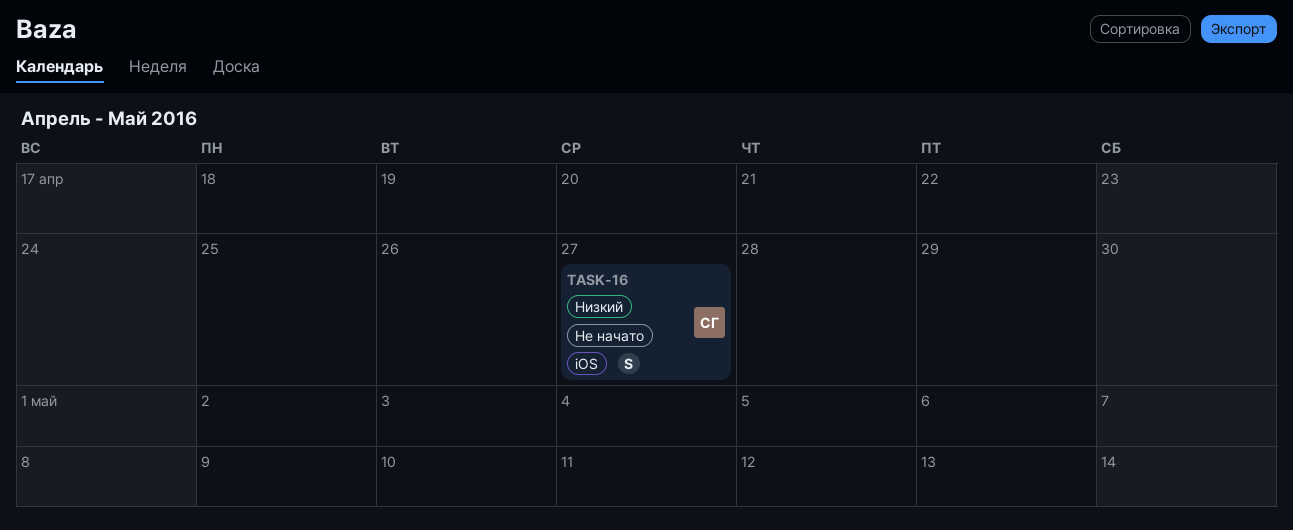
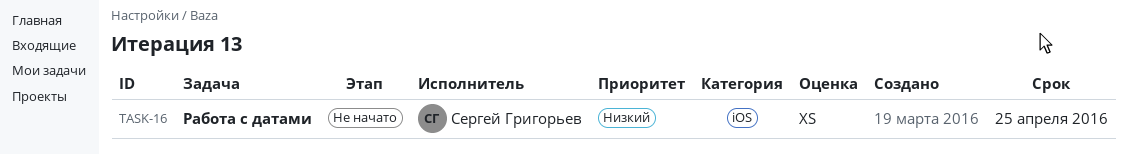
TASK-16, estimate: S -> XS
TASK-16, due: Apr 27 -> Apr 25

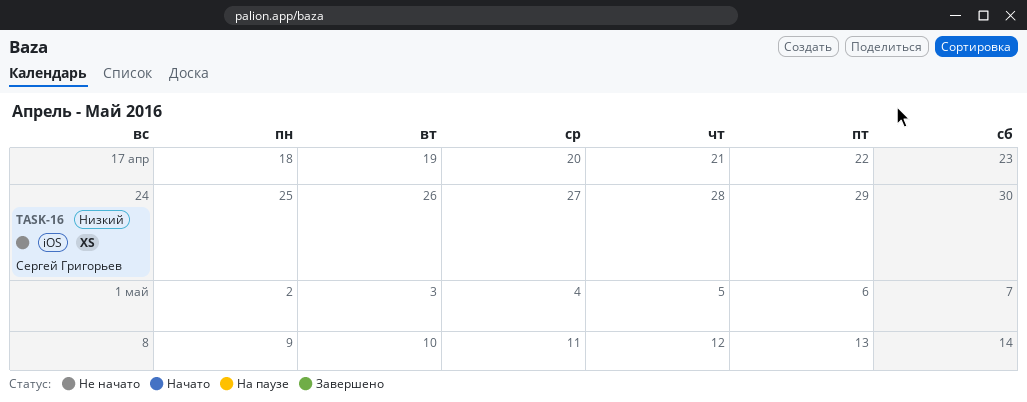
TASK-16, due: Apr 25 -> Apr 24

